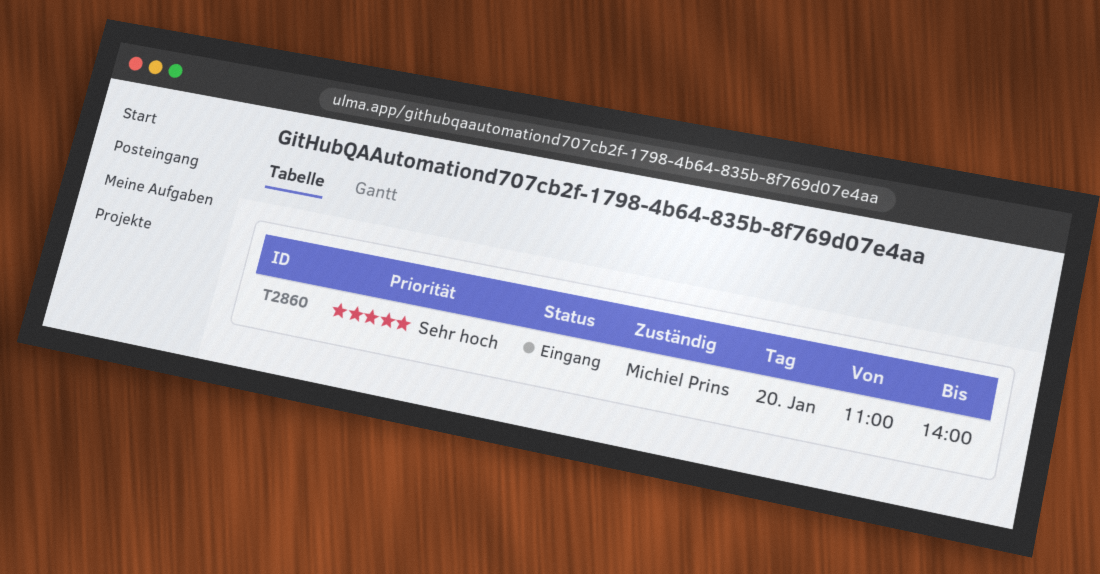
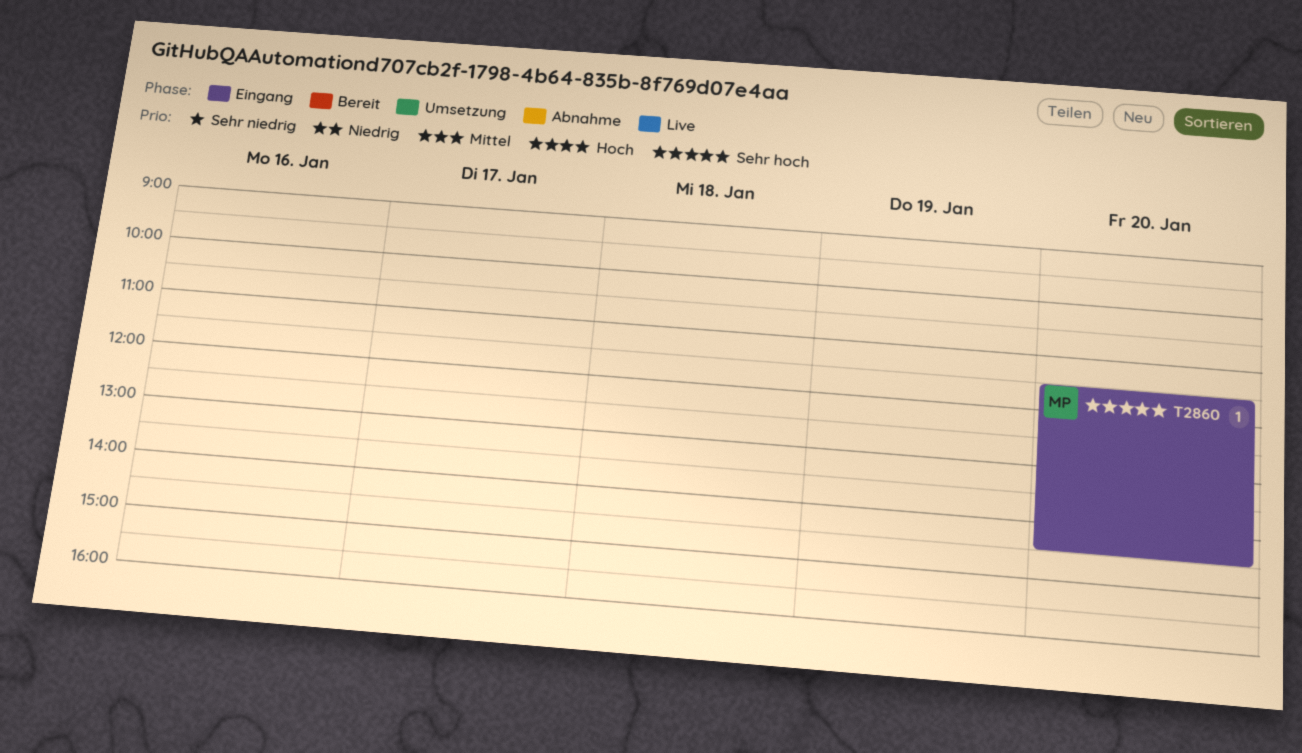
T2860, begins: 11:00 -> 11:30
T2860, ends: 14:00 -> 14:30

